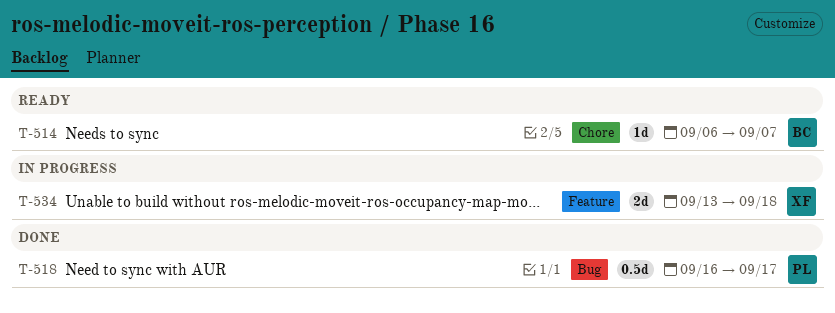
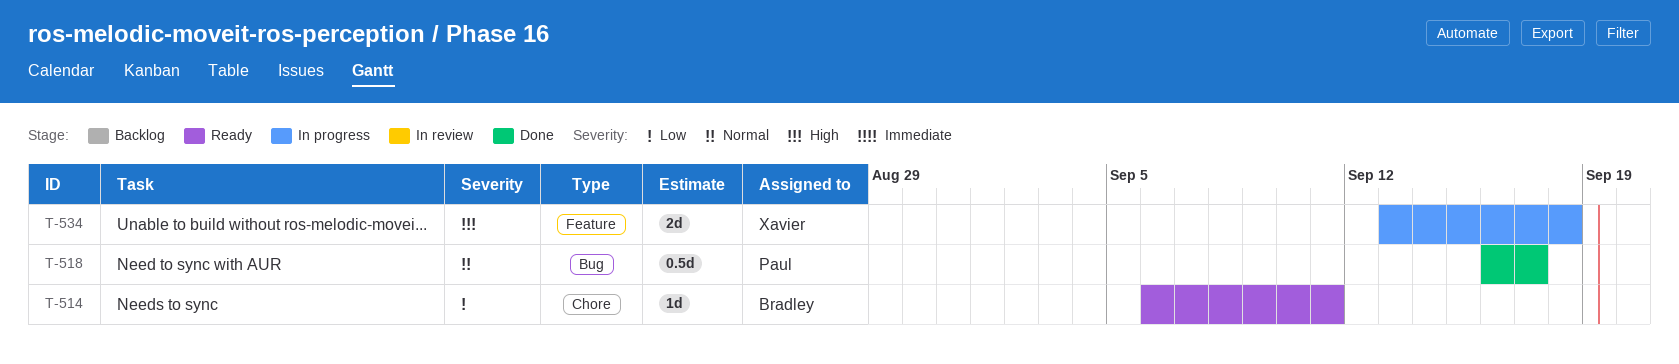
T-514, due: Sep 7 -> Sep 11

